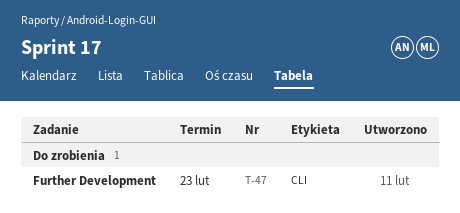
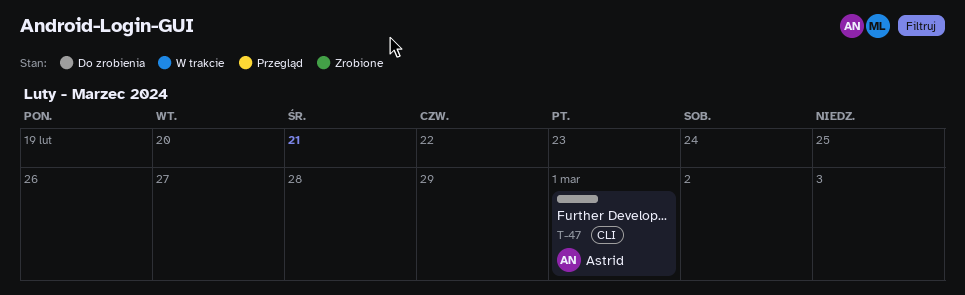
T-47, due: Feb 23 -> Mar 1

